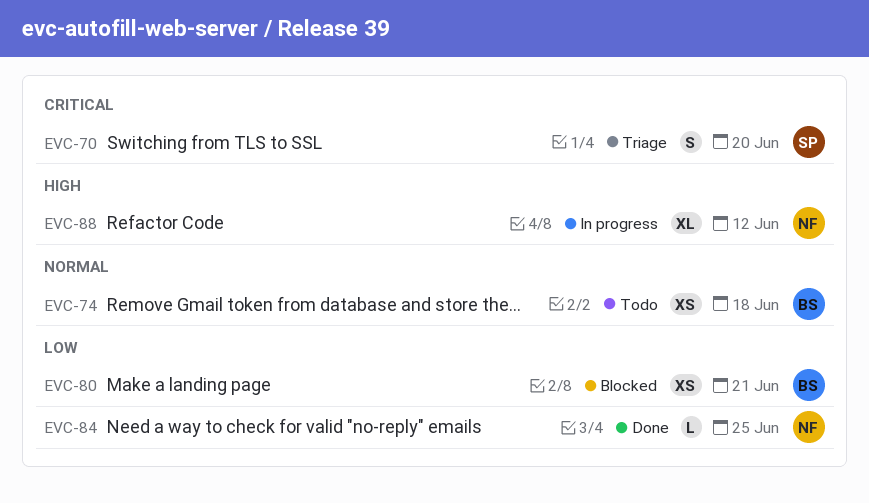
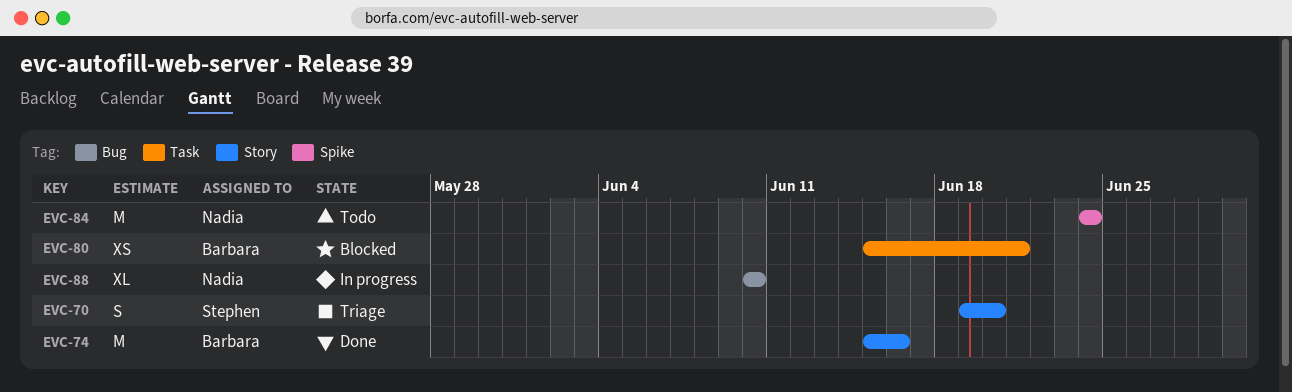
EVC-74, status: Todo -> Done
EVC-74, estimate: XS -> M
EVC-74, due: Jun 18 -> Jun 16
EVC-84, status: Done -> Todo
EVC-84, estimate: L -> M
EVC-84, due: Jun 25 -> Jun 24
EVC-88, due: Jun 12 -> Jun 10

